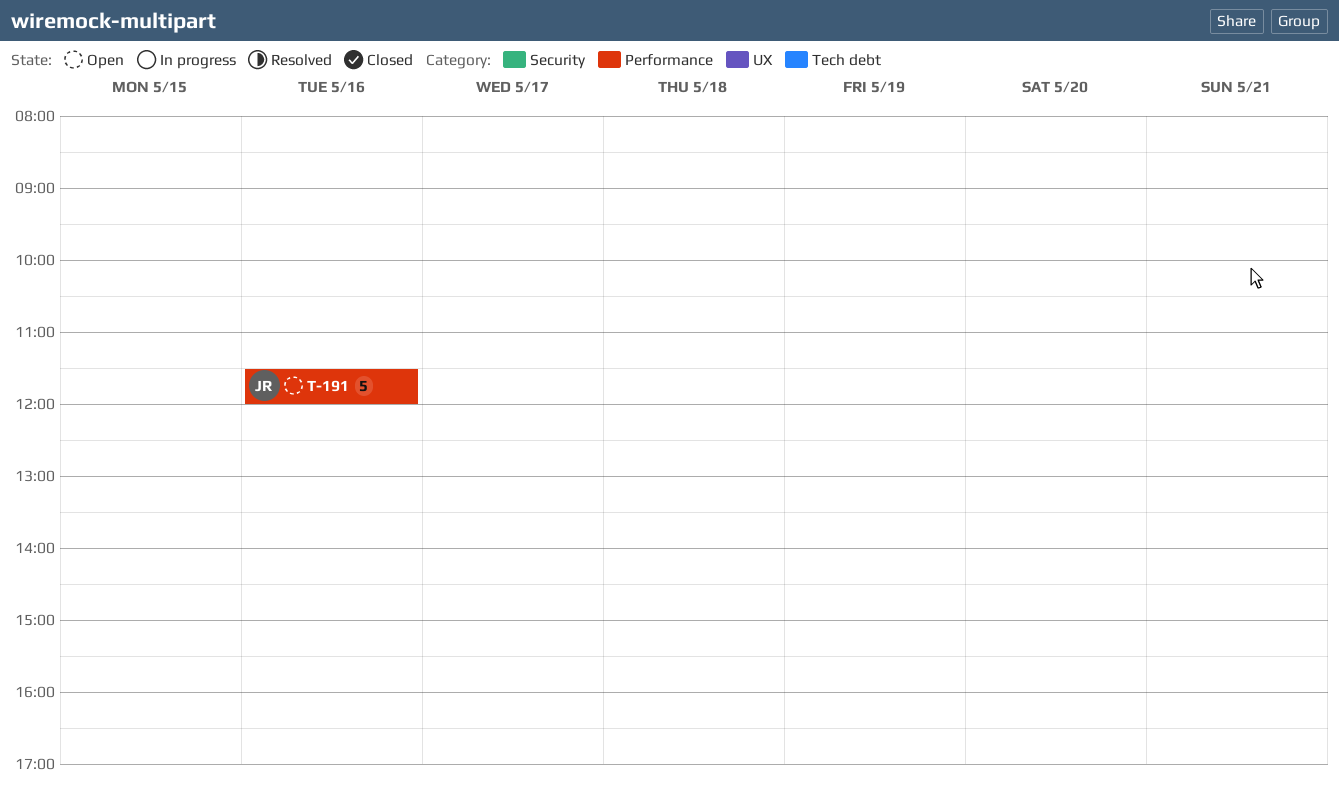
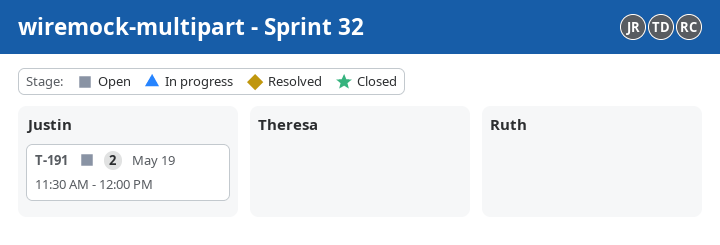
T-191, estimate: 5 -> 2
T-191, day: May 16 -> May 19

